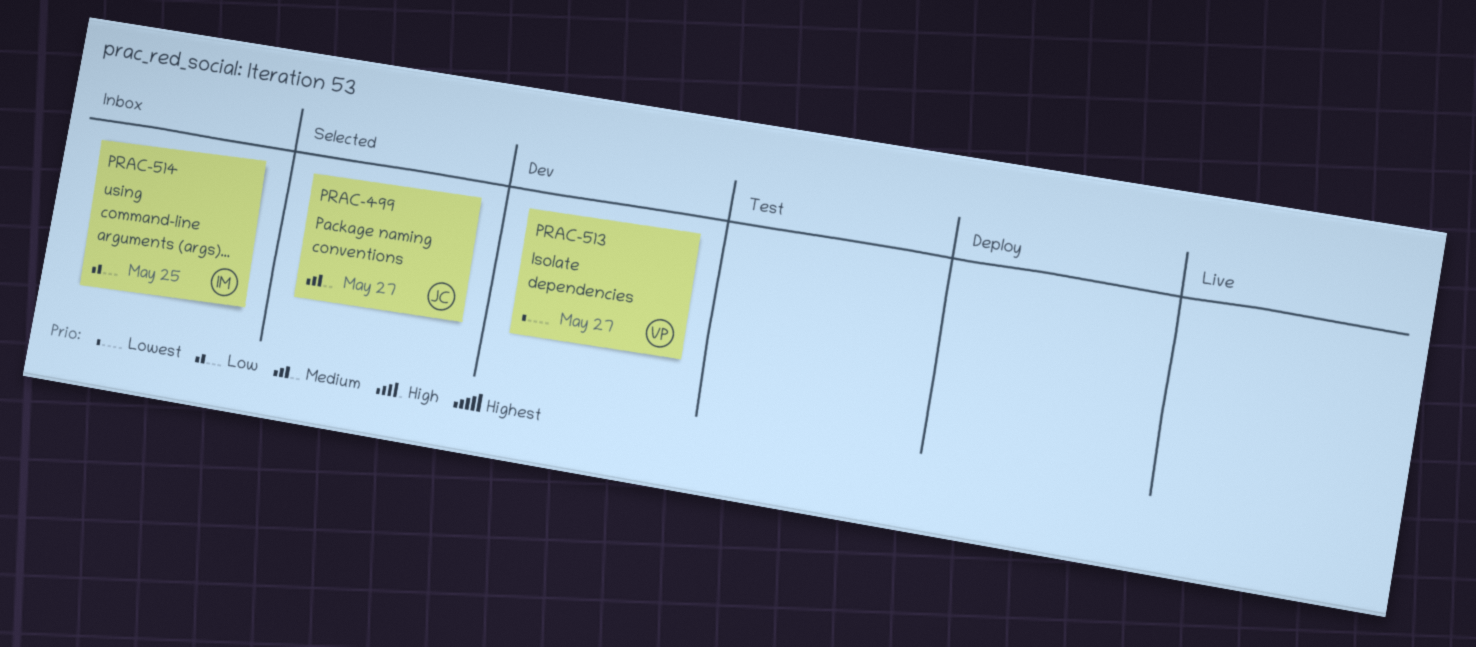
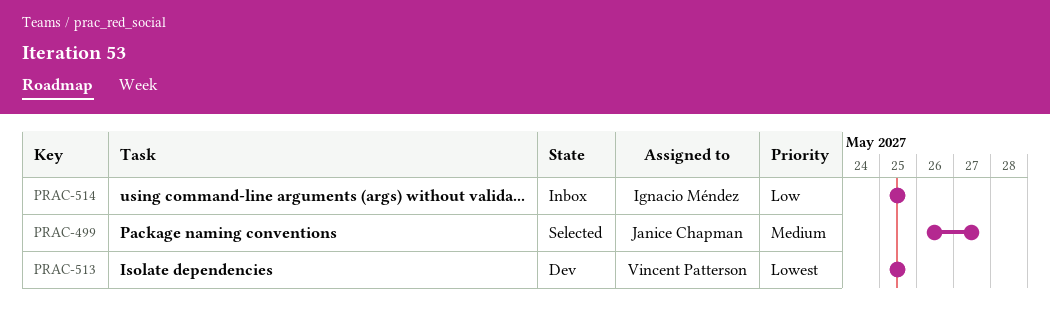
PRAC-513, due: May 27 -> May 25

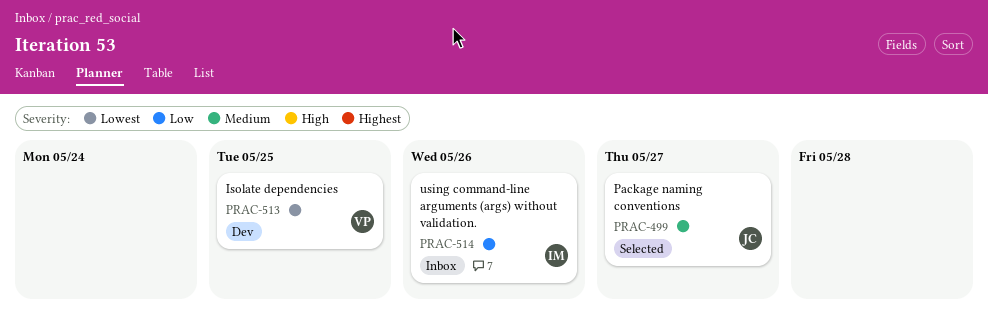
PRAC-514, due: May 25 -> May 26

